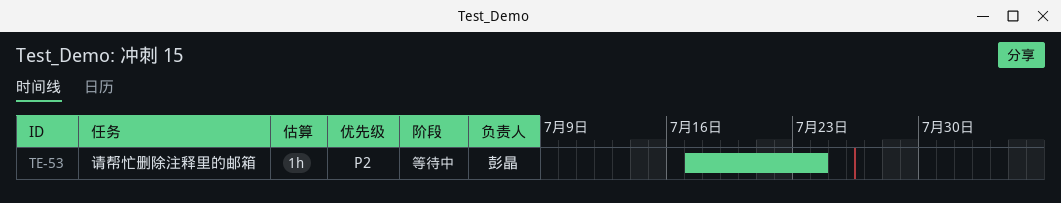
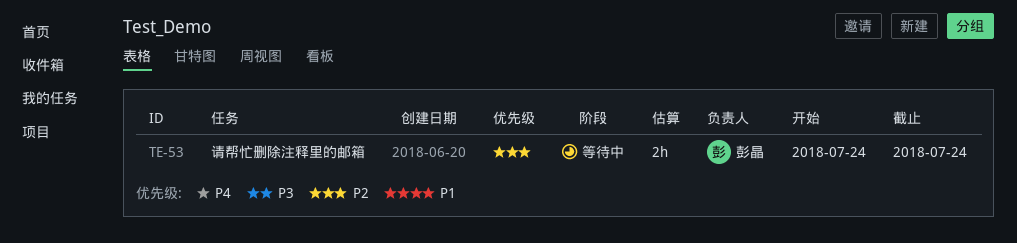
TE-53, estimate: 1h -> 2h
TE-53, start: Jul 17 -> Jul 24

